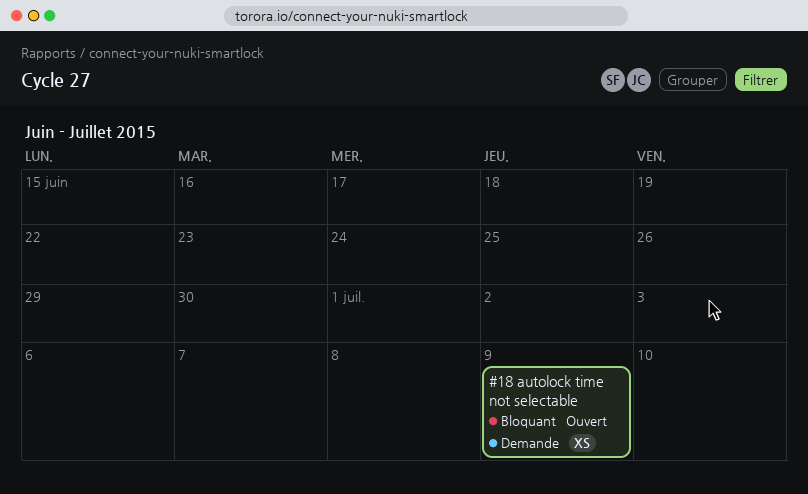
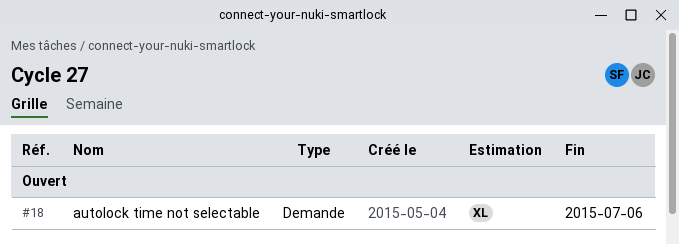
#18, estimate: XS -> XL
#18, due: Jul 9 -> Jul 6

